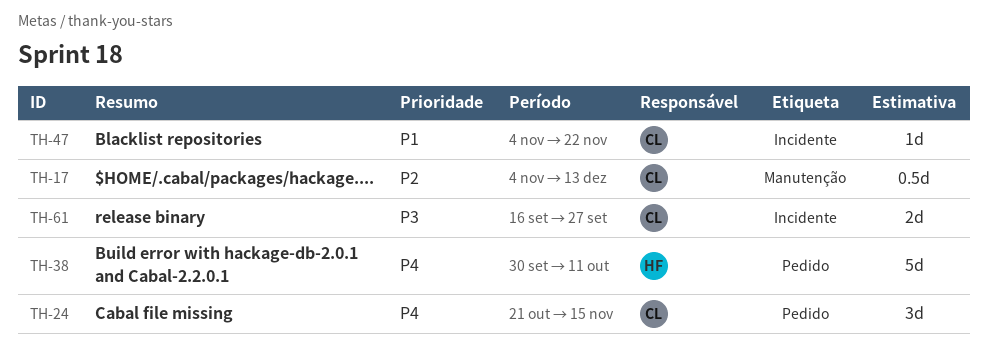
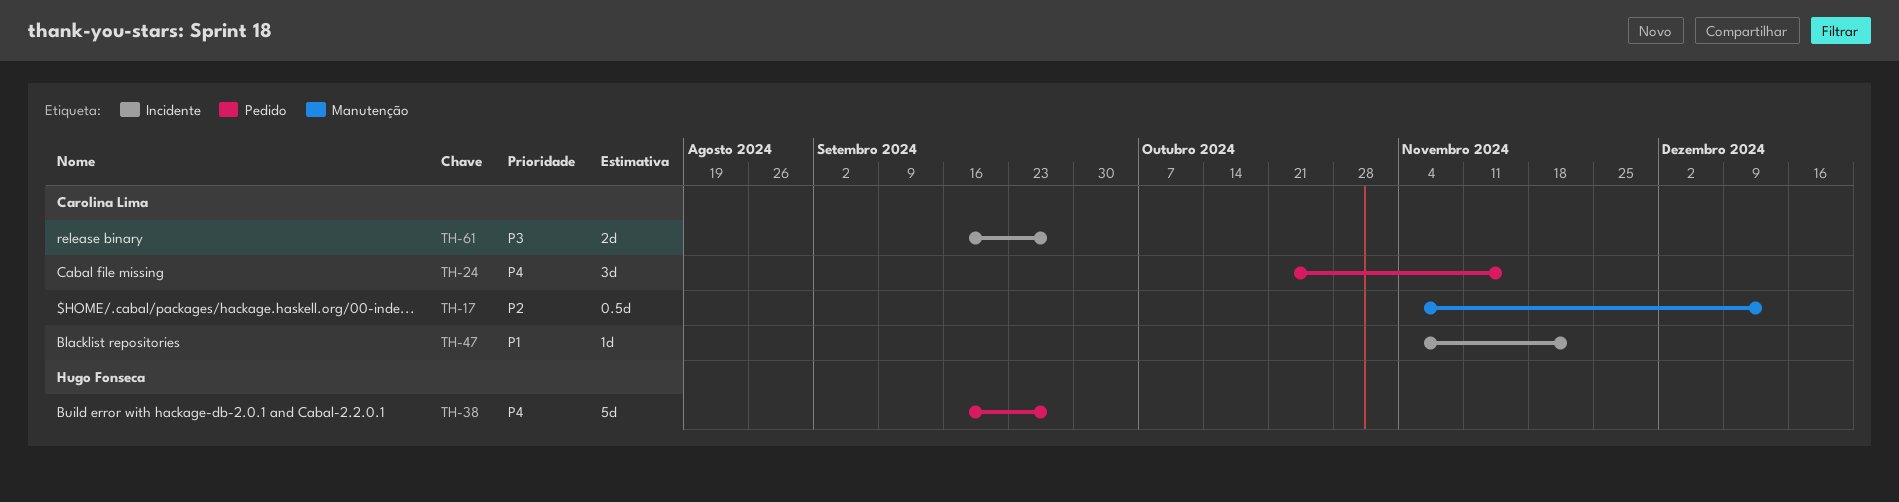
TH-38, start: Sep 30 -> Sep 16
TH-38, due: Oct 11 -> Sep 27

